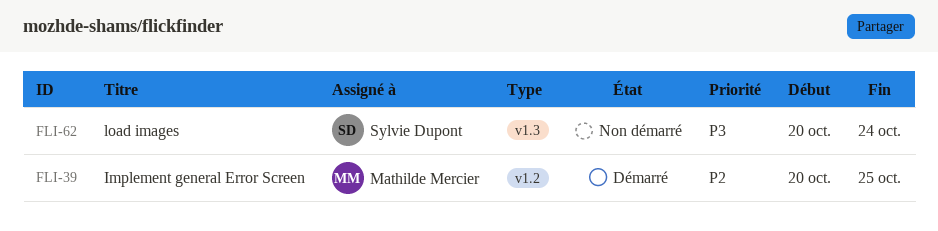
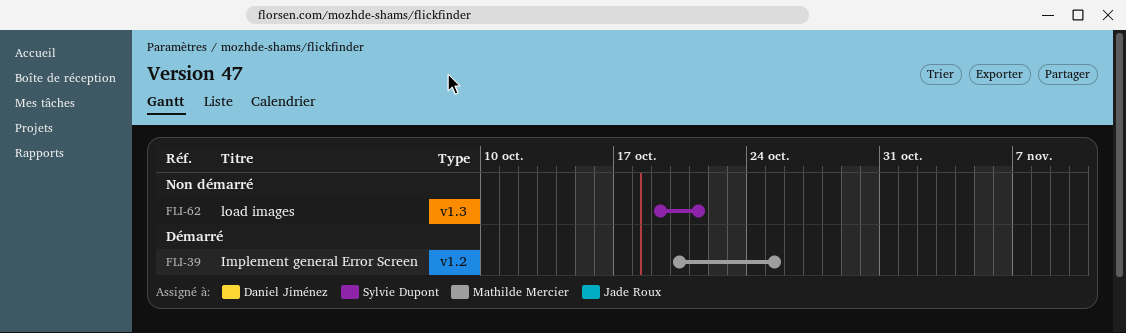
FLI-62, start: Oct 20 -> Oct 19
FLI-62, due: Oct 24 -> Oct 21

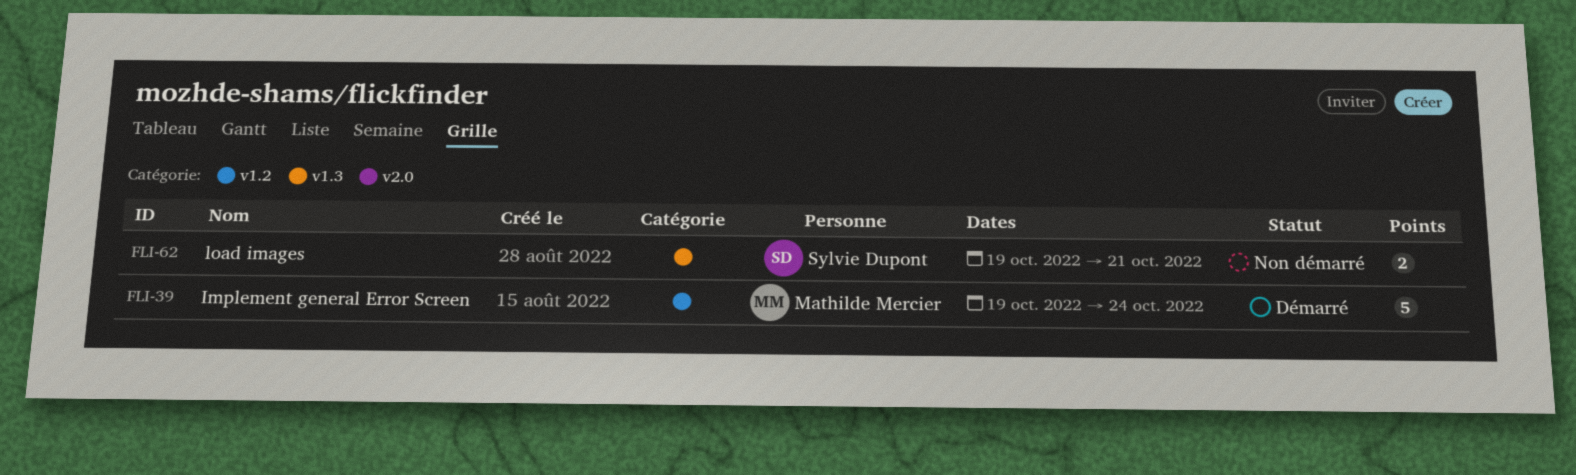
FLI-39, start: Oct 20 -> Oct 19
FLI-39, due: Oct 25 -> Oct 24

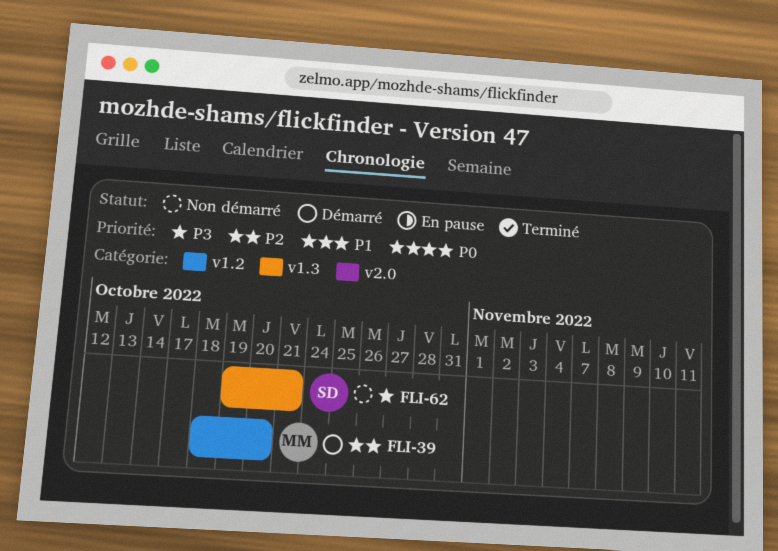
FLI-39, start: Oct 19 -> Oct 18
FLI-39, due: Oct 24 -> Oct 20

